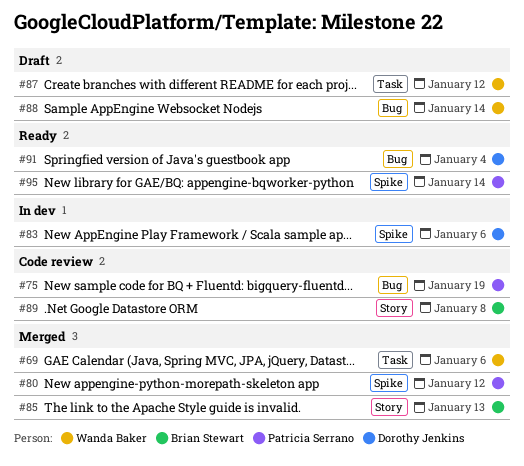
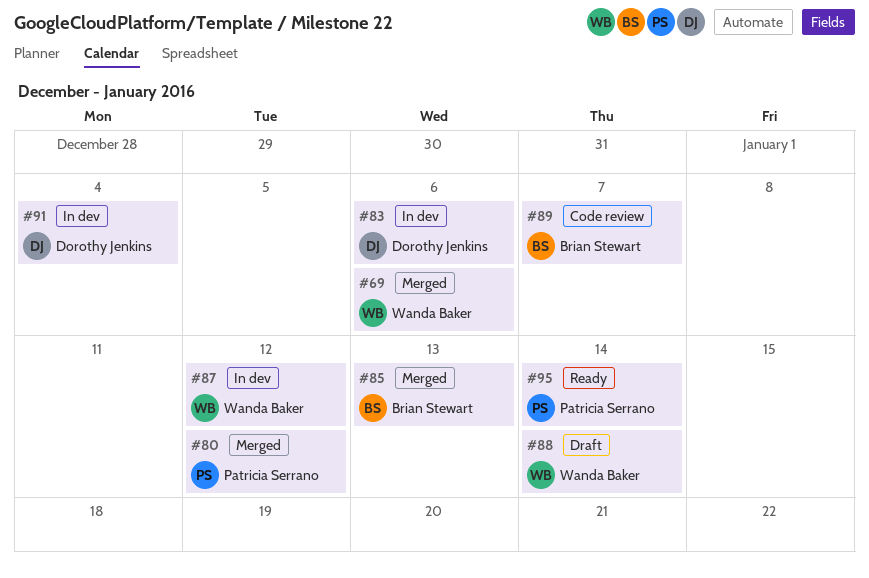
#75: present -> none
#87, status: Draft -> In dev
#89, due: Jan 8 -> Jan 7
#91, status: Ready -> In dev

